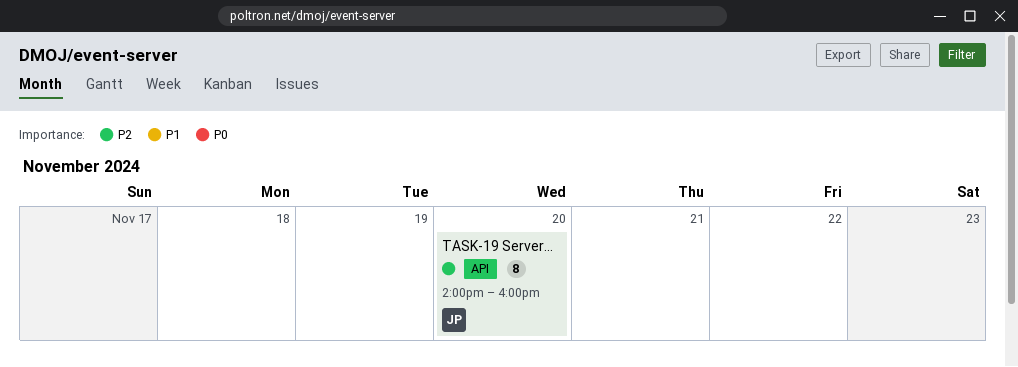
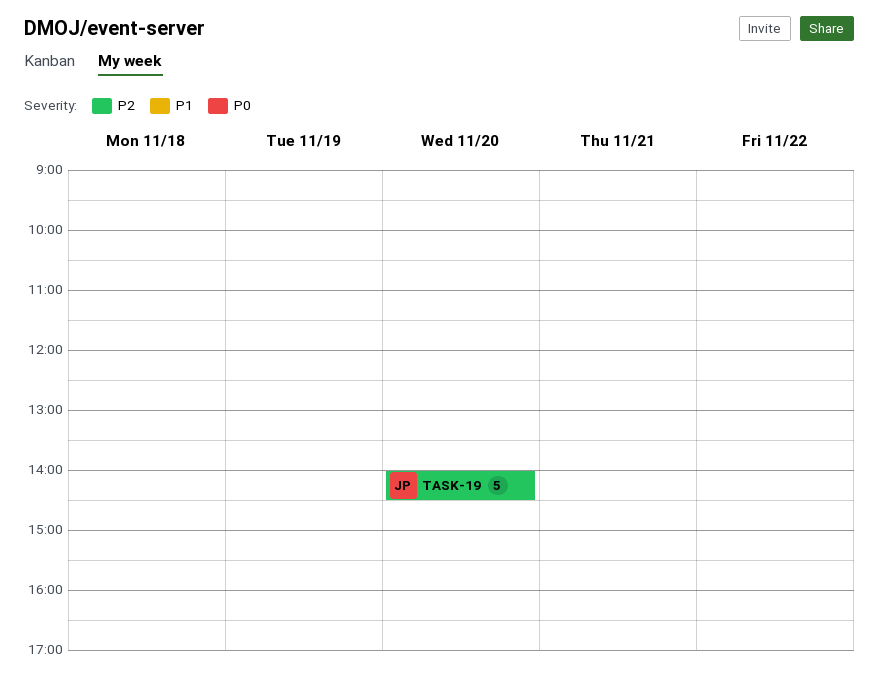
TASK-19, estimate: 8 -> 5
TASK-19, ends: 16:00 -> 14:30

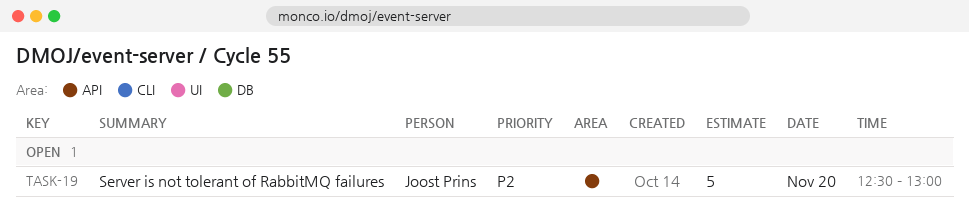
TASK-19, begins: 14:00 -> 12:30
TASK-19, ends: 14:30 -> 13:00

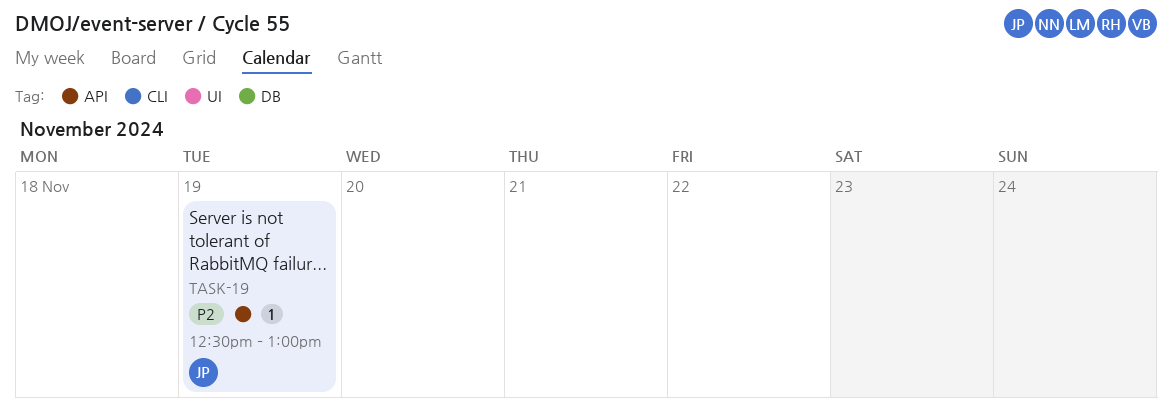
TASK-19, estimate: 5 -> 1
TASK-19, day: Nov 20 -> Nov 19

